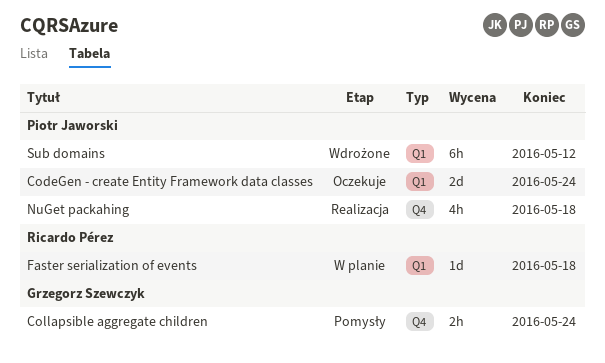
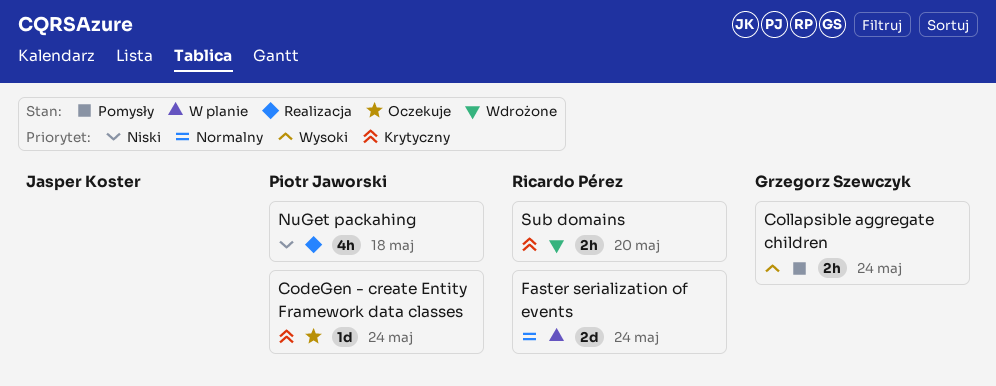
CodeGen - create Entity Framework data classes, estimate: 2d -> 1d
Faster serialization of events, estimate: 1d -> 2d
Faster serialization of events, due: May 18 -> May 24
Sub domains, owner: Piotr Jaworski -> Ricardo Pérez
Sub domains, estimate: 6h -> 2h
Sub domains, due: May 12 -> May 20

